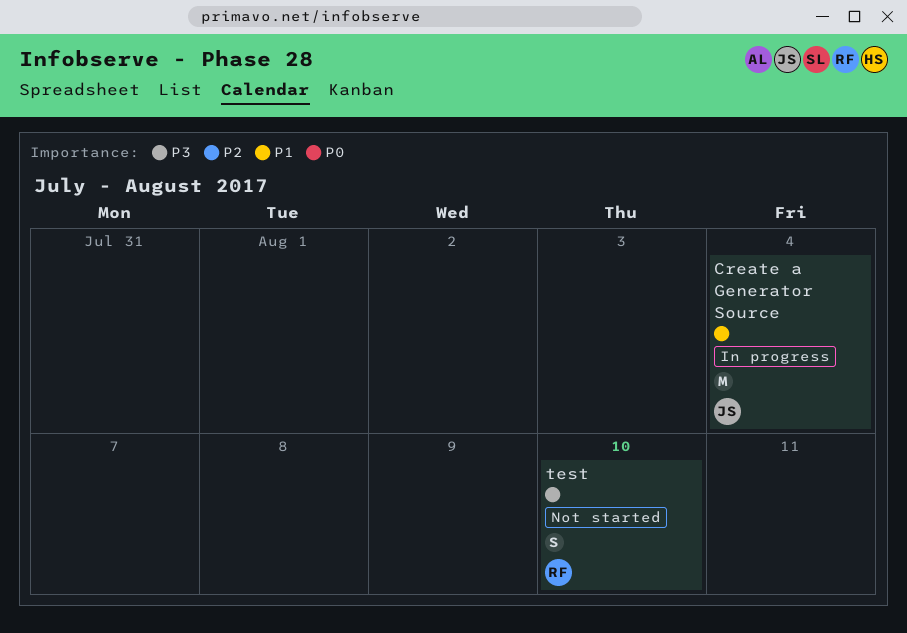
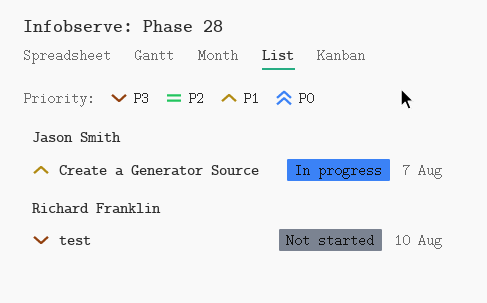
Create a Generator Source, due: Aug 4 -> Aug 7

